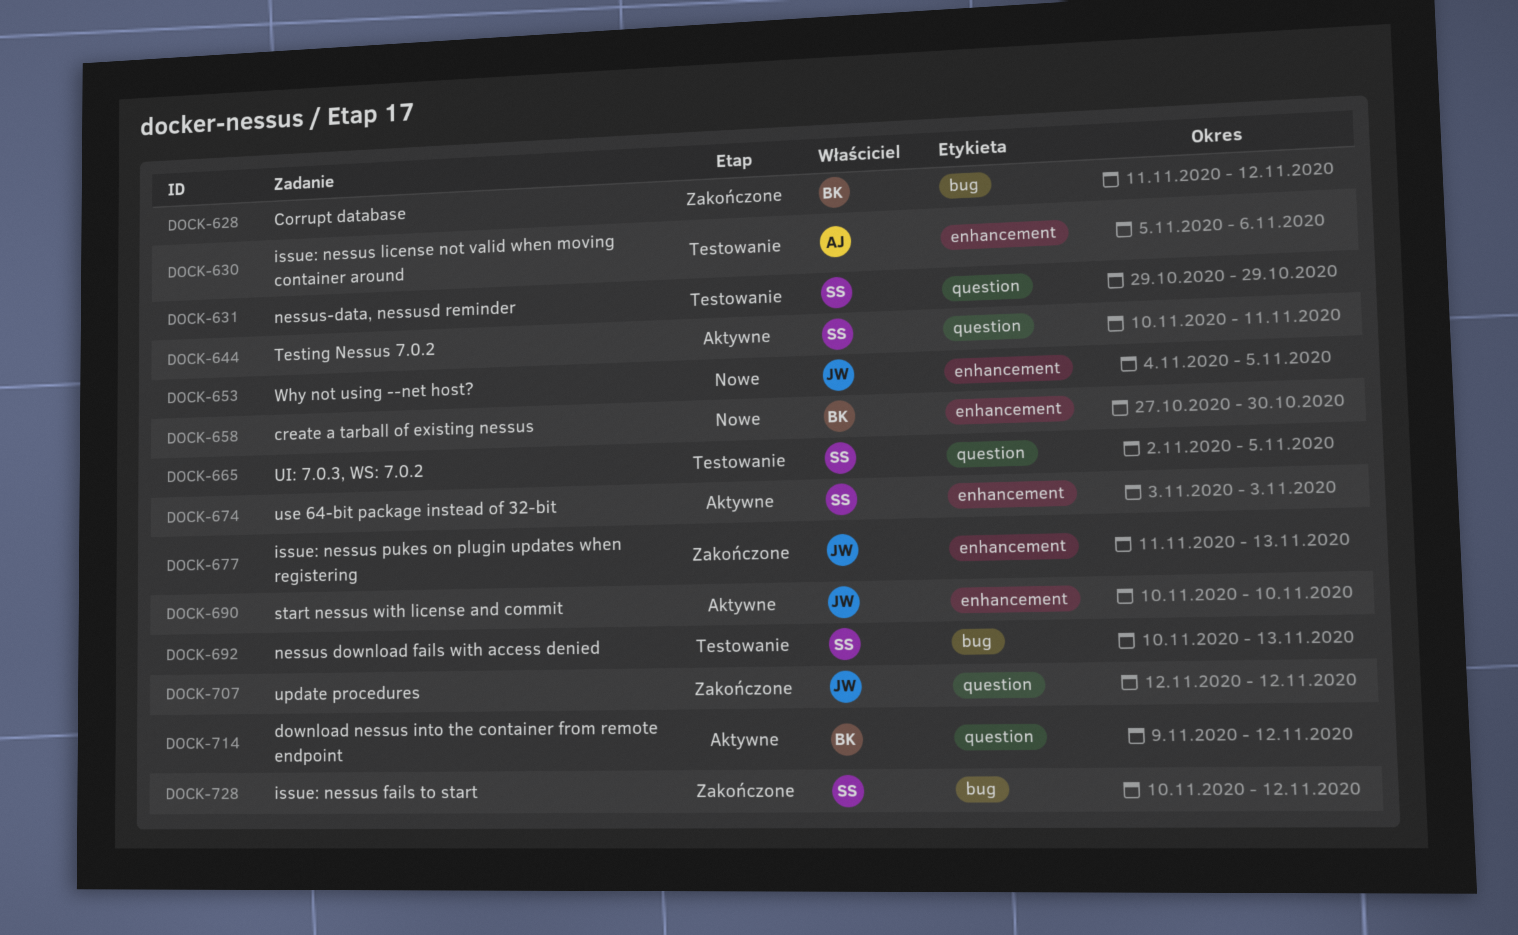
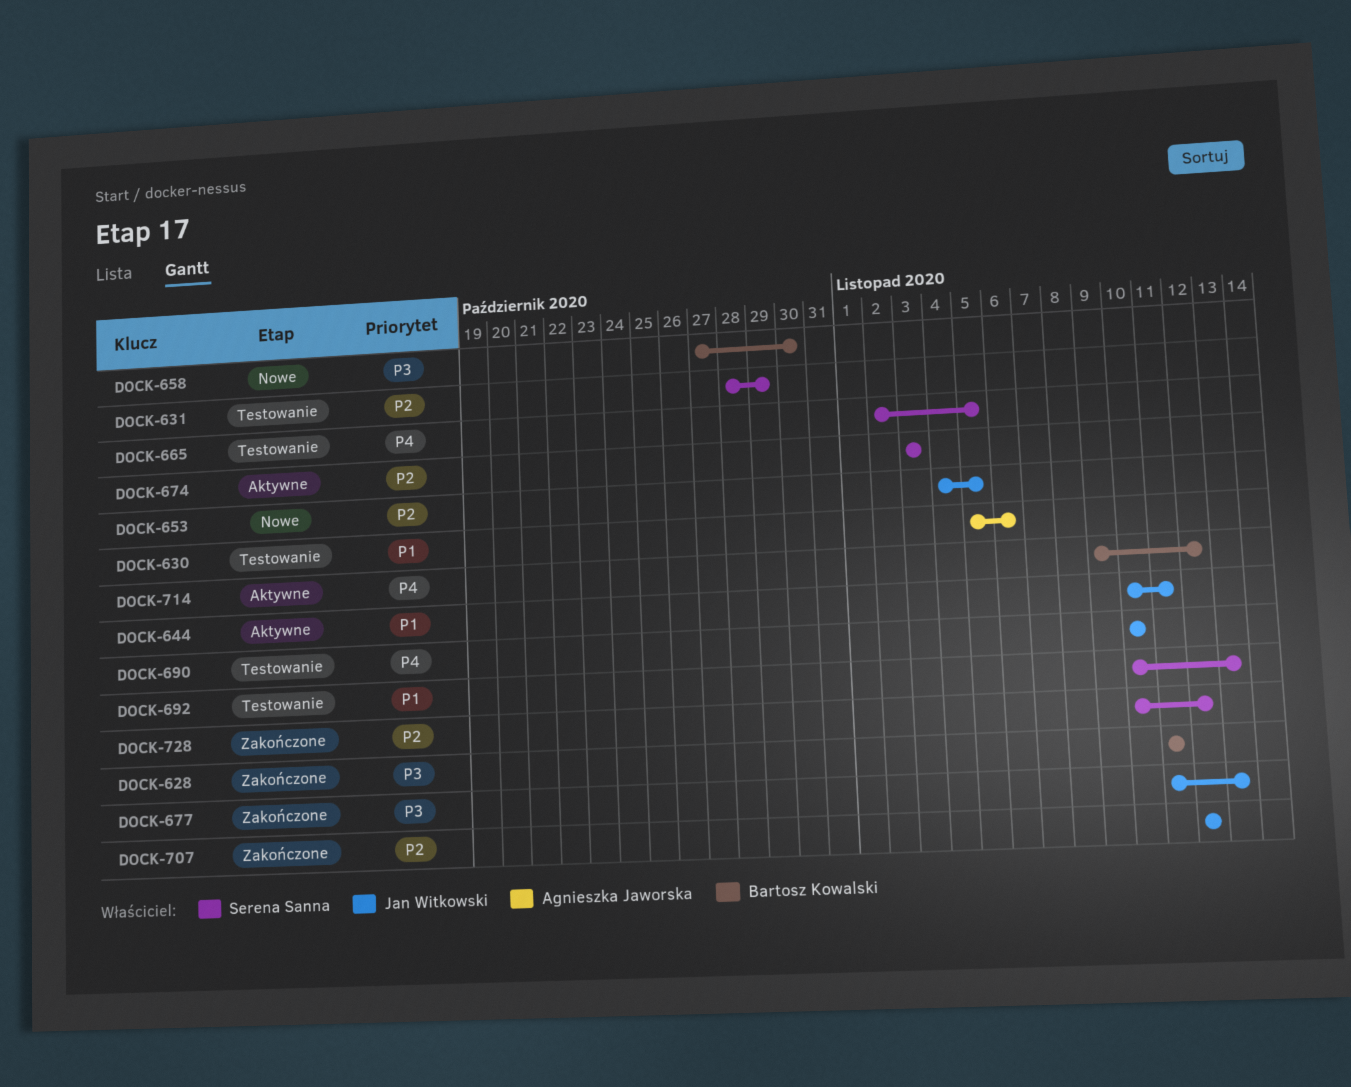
DOCK-628, due: Nov 12 -> Nov 11
DOCK-631, start: Oct 29 -> Oct 28
DOCK-644, owner: Serena Sanna -> Jan Witkowski
DOCK-690, status: Aktywne -> Testowanie

